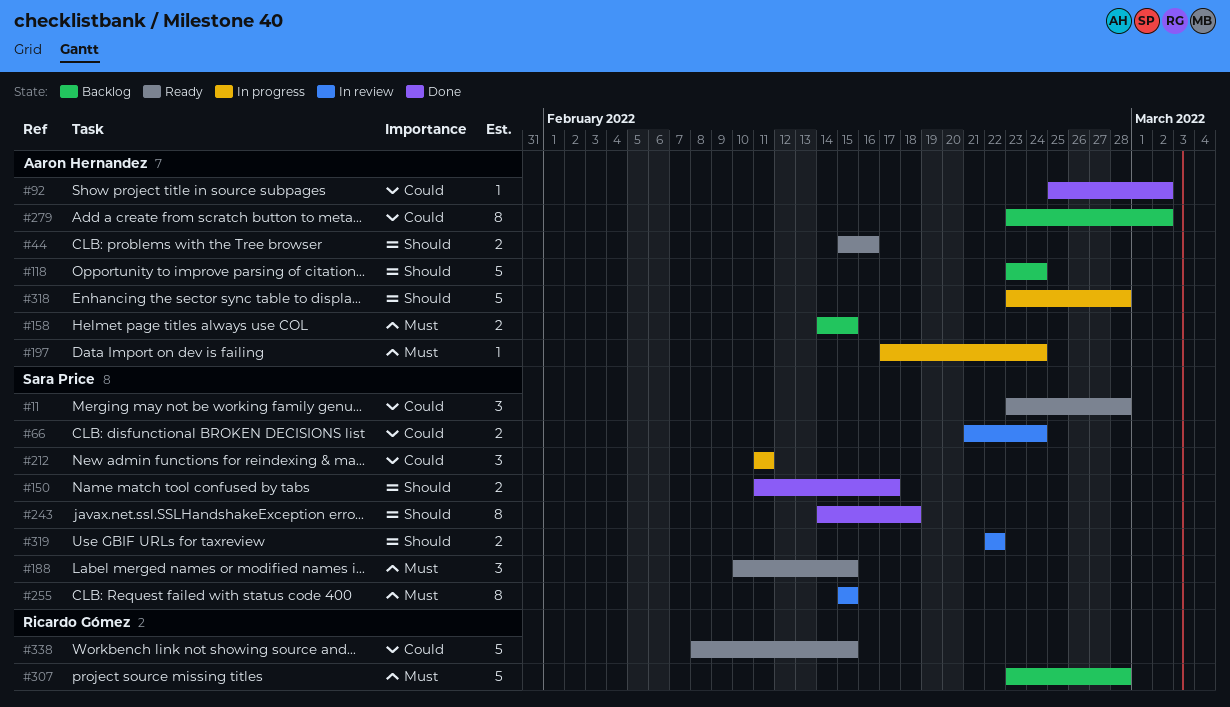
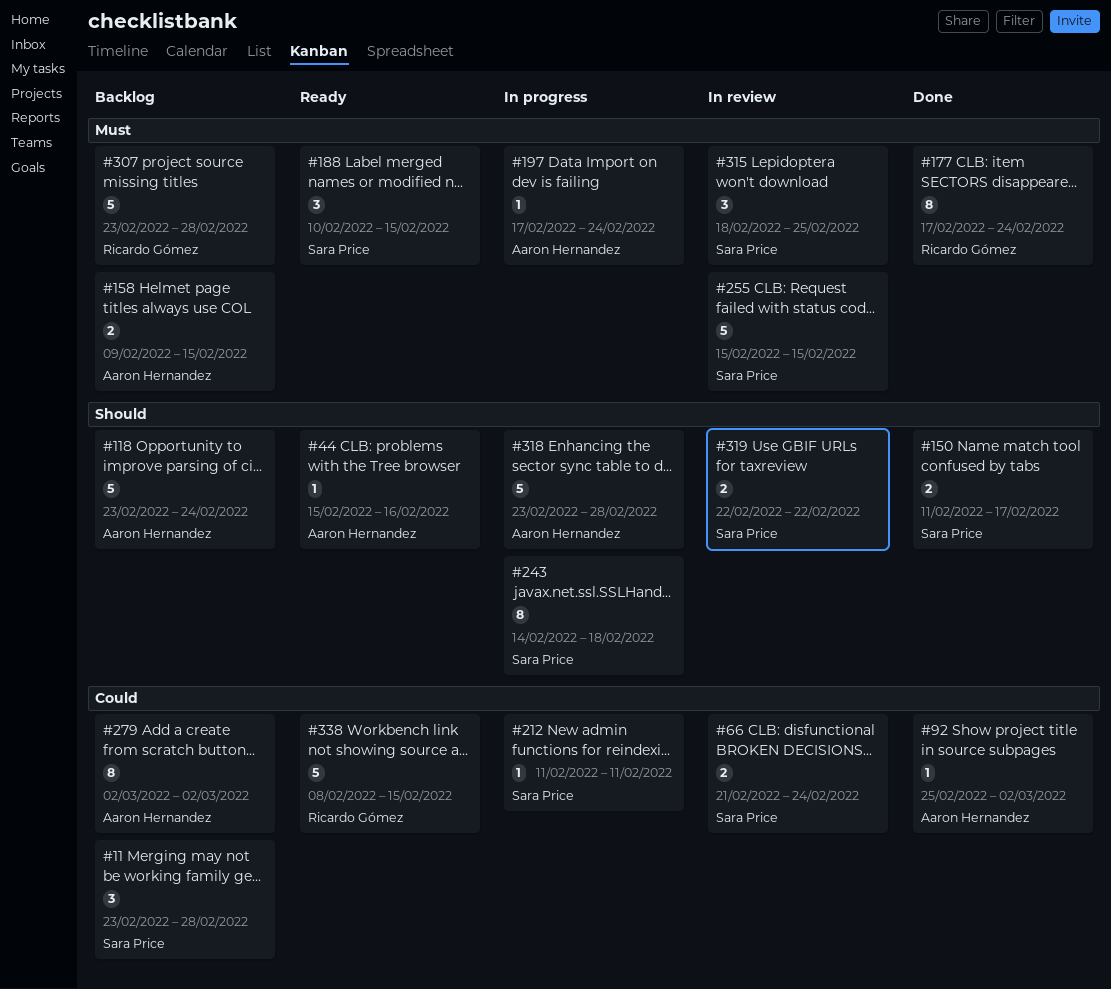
#11, status: Ready -> Backlog
#44, estimate: 2 -> 1
#158, start: Feb 14 -> Feb 9
#177: none -> present
#212, estimate: 3 -> 1
#243, status: Done -> In progress
#255, estimate: 8 -> 5
#279, start: Feb 23 -> Mar 2
#315: none -> present

